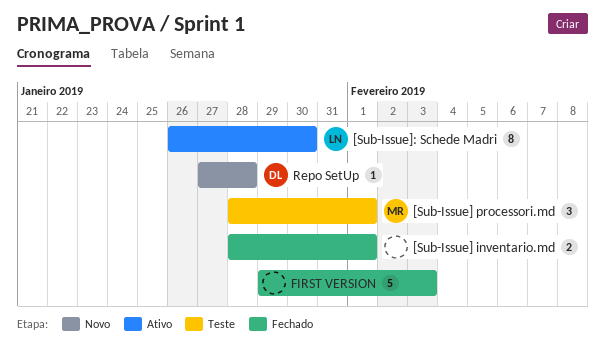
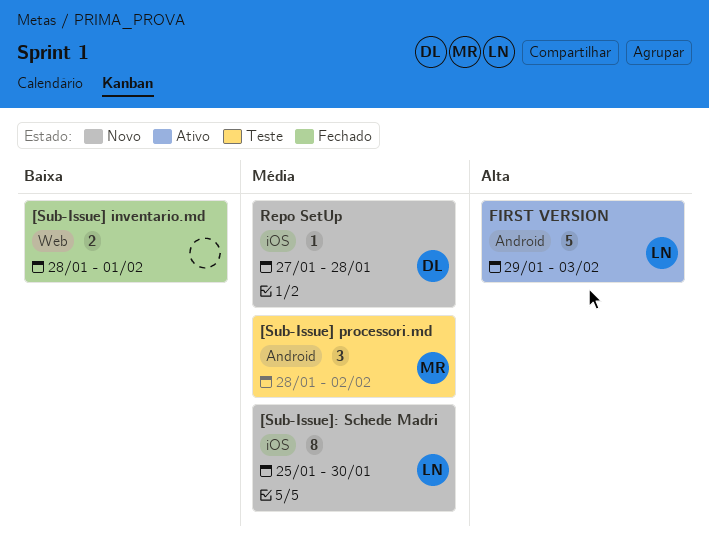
[Sub-Issue] processori.md, due: Feb 1 -> Feb 2
[Sub-Issue]: Schede Madri, status: Ativo -> Novo
[Sub-Issue]: Schede Madri, start: Jan 26 -> Jan 25
FIRST VERSION, status: Fechado -> Ativo
FIRST VERSION, owner: none -> LN

